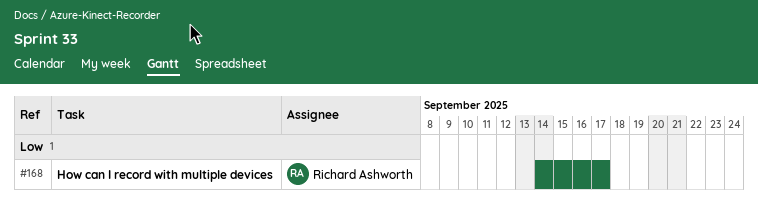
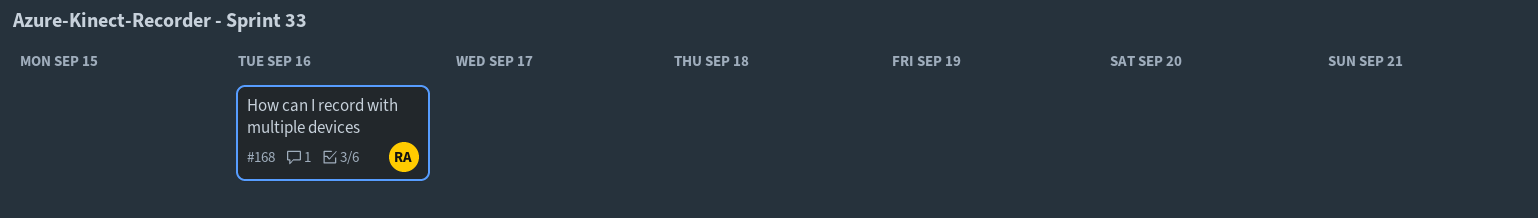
#168, due: Sep 17 -> Sep 16

